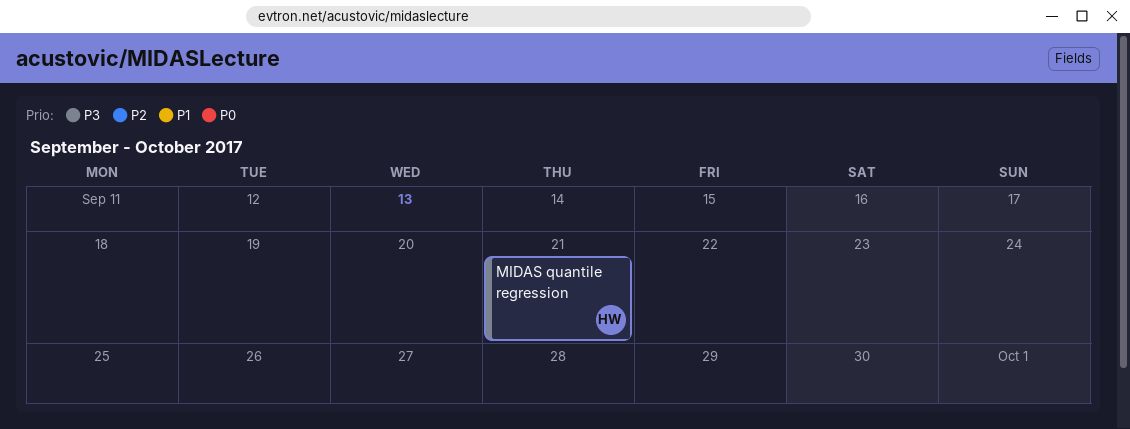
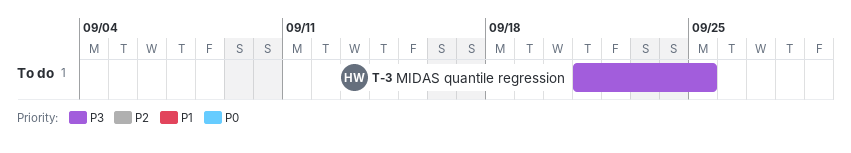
MIDAS quantile regression, due: Sep 21 -> Sep 25

